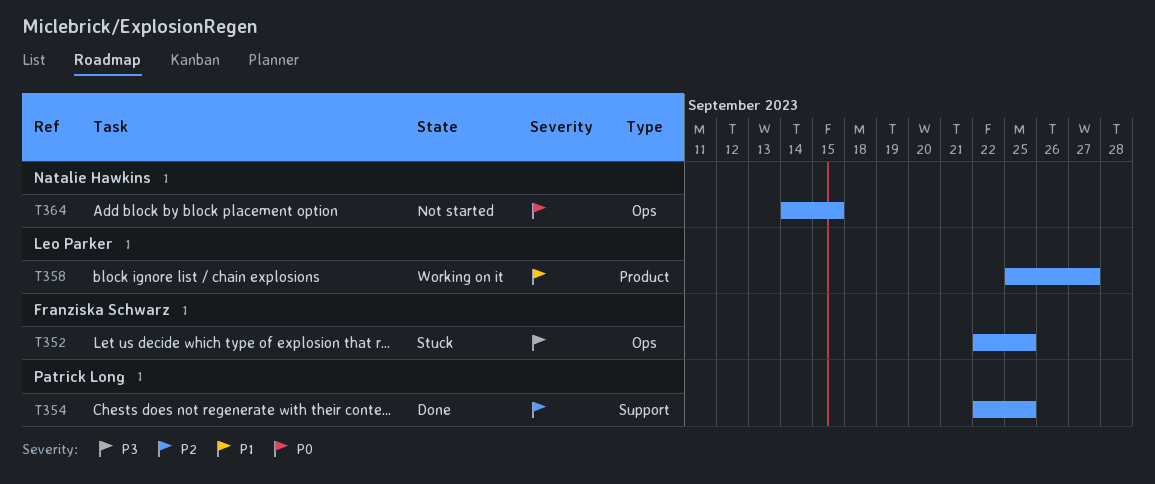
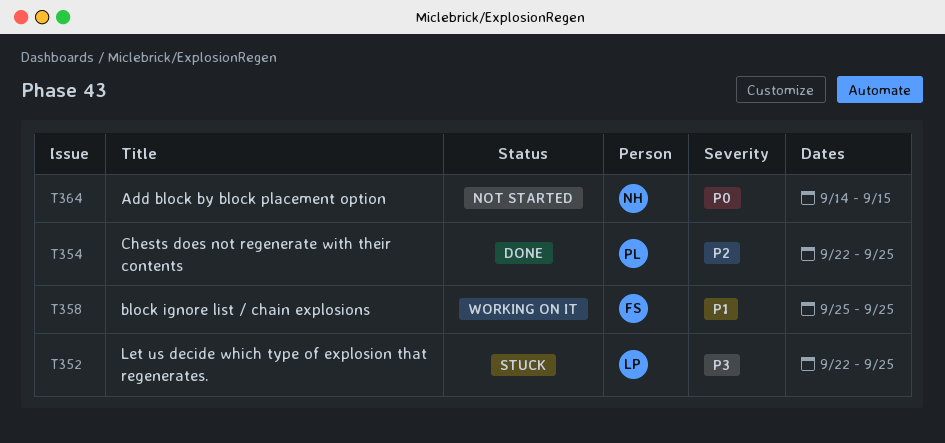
T352, owner: Franziska Schwarz -> Leo Parker
T358, owner: Leo Parker -> Franziska Schwarz
T358, due: Sep 27 -> Sep 25

